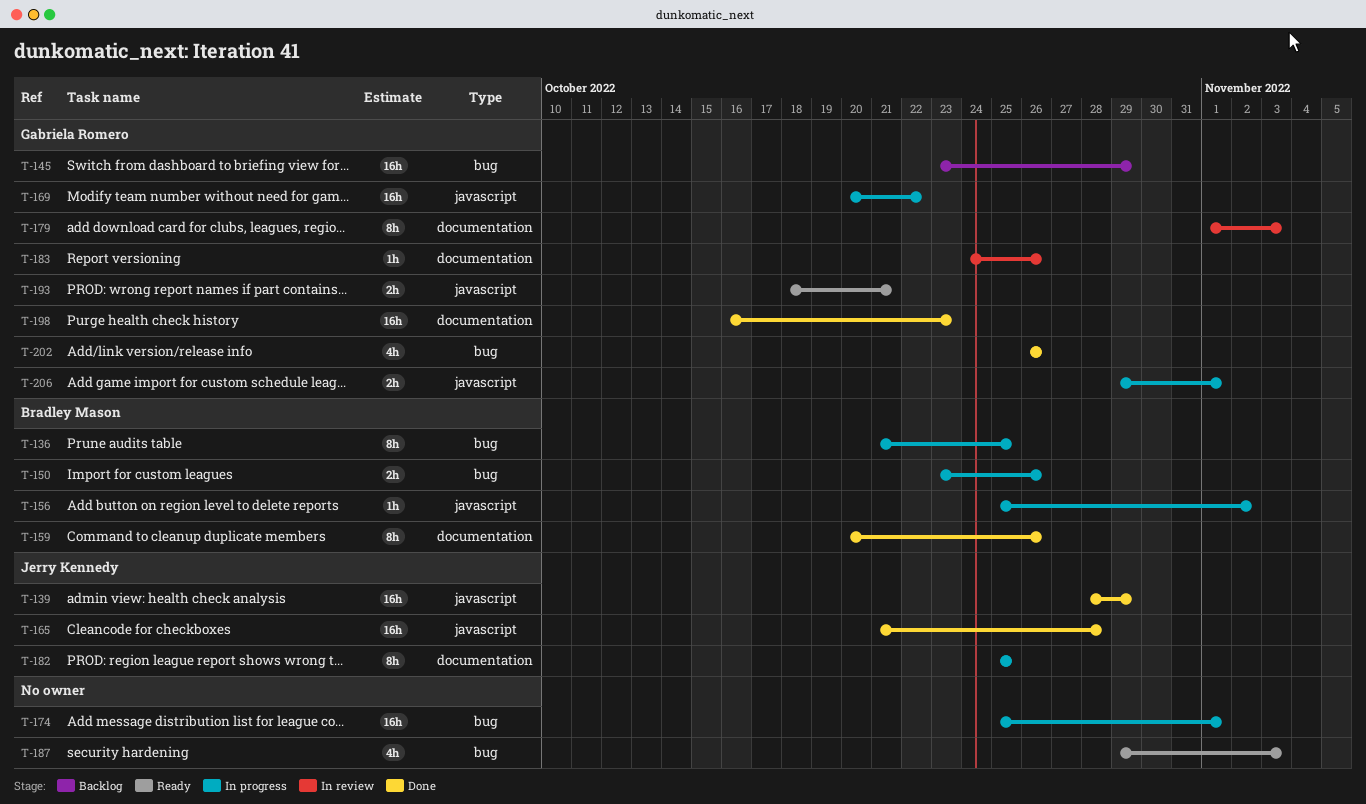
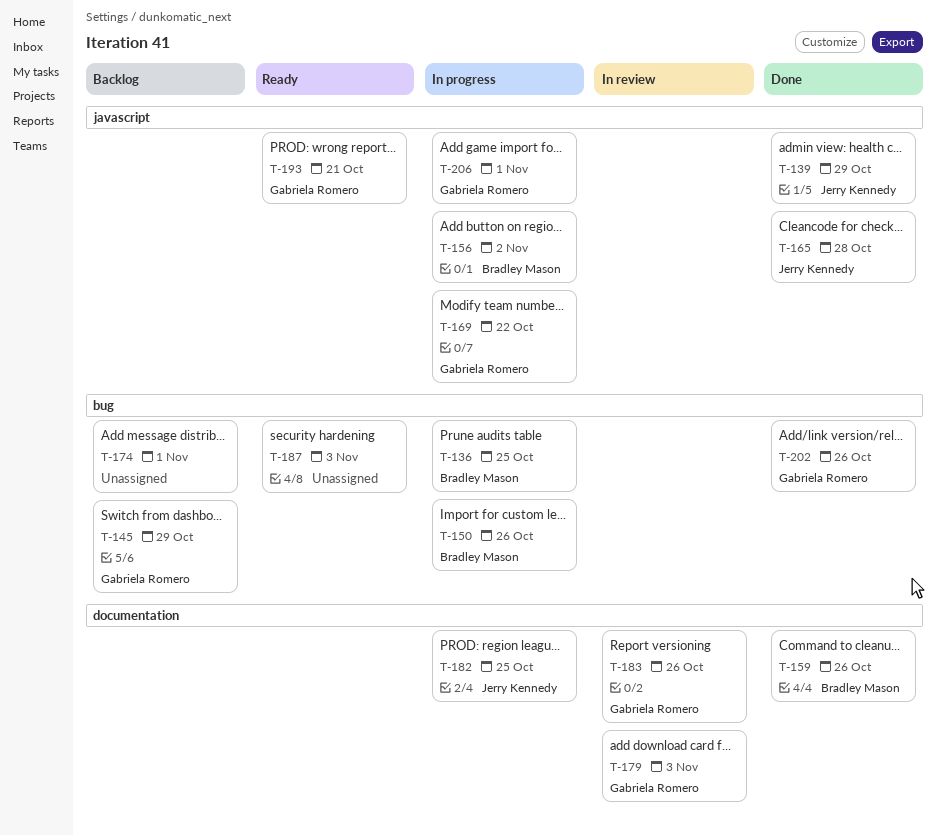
T-174, status: In progress -> Backlog
T-198: present -> none

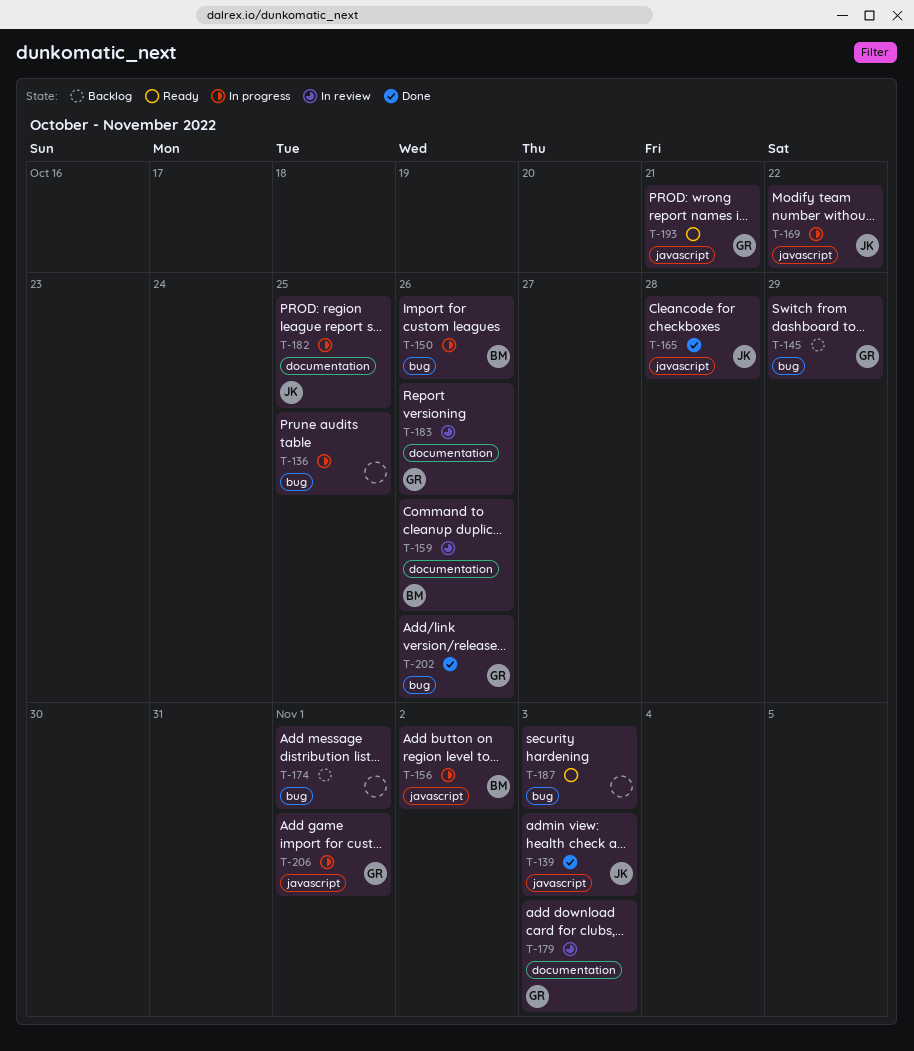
T-136, owner: Bradley Mason -> none
T-139, due: Oct 29 -> Nov 3
T-159, status: Done -> In review
T-169, owner: Gabriela Romero -> Jerry Kennedy

